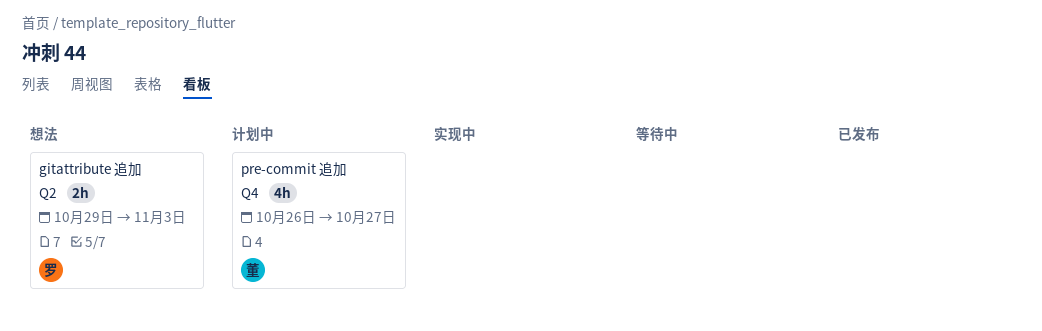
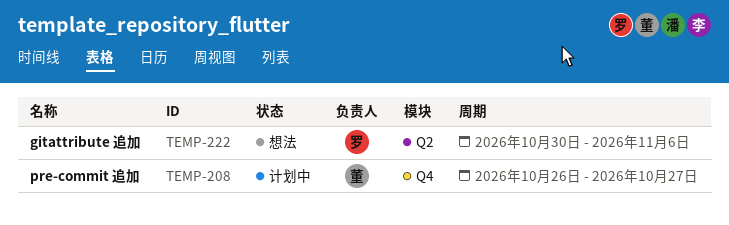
gitattribute 追加, start: Oct 29 -> Oct 30
gitattribute 追加, due: Nov 3 -> Nov 6

